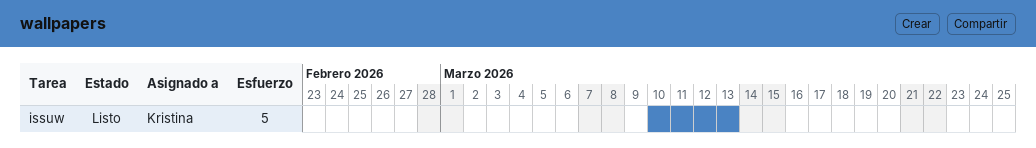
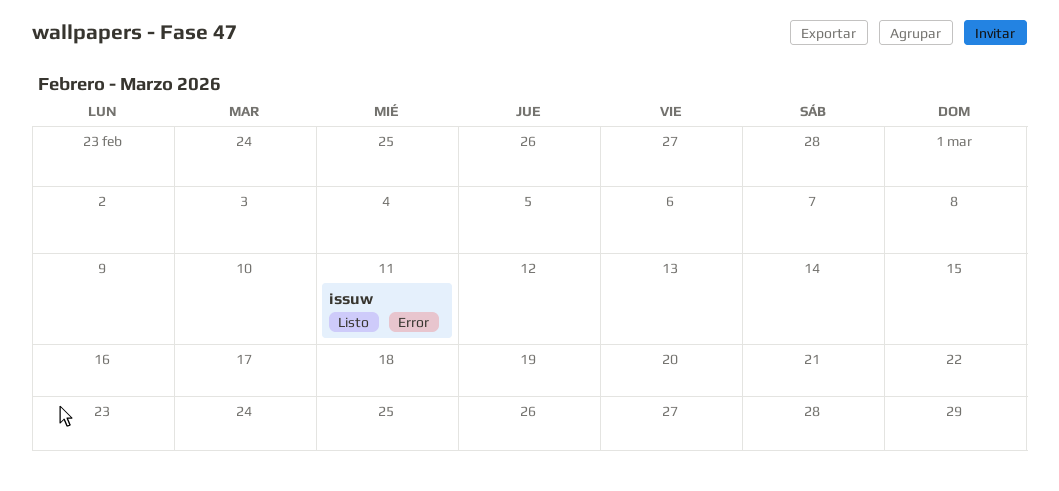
issuw, due: Mar 13 -> Mar 11

